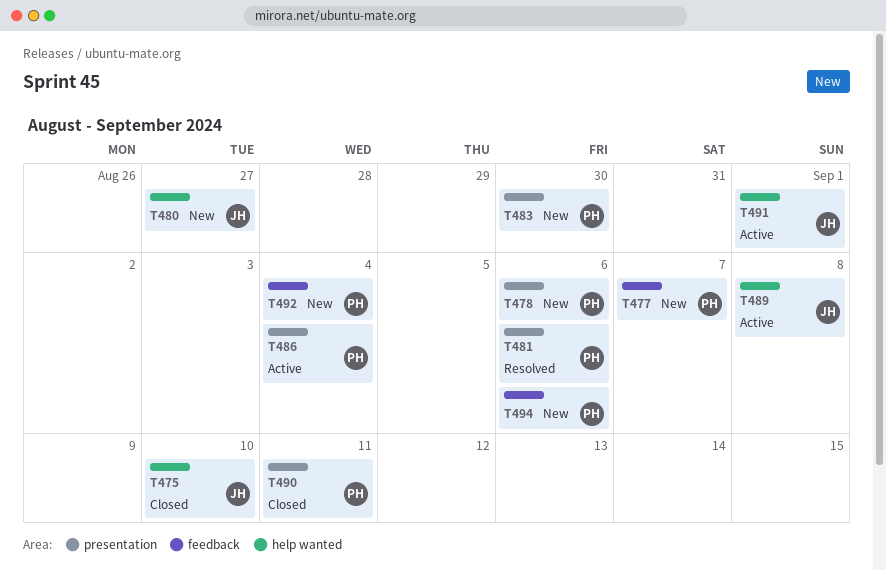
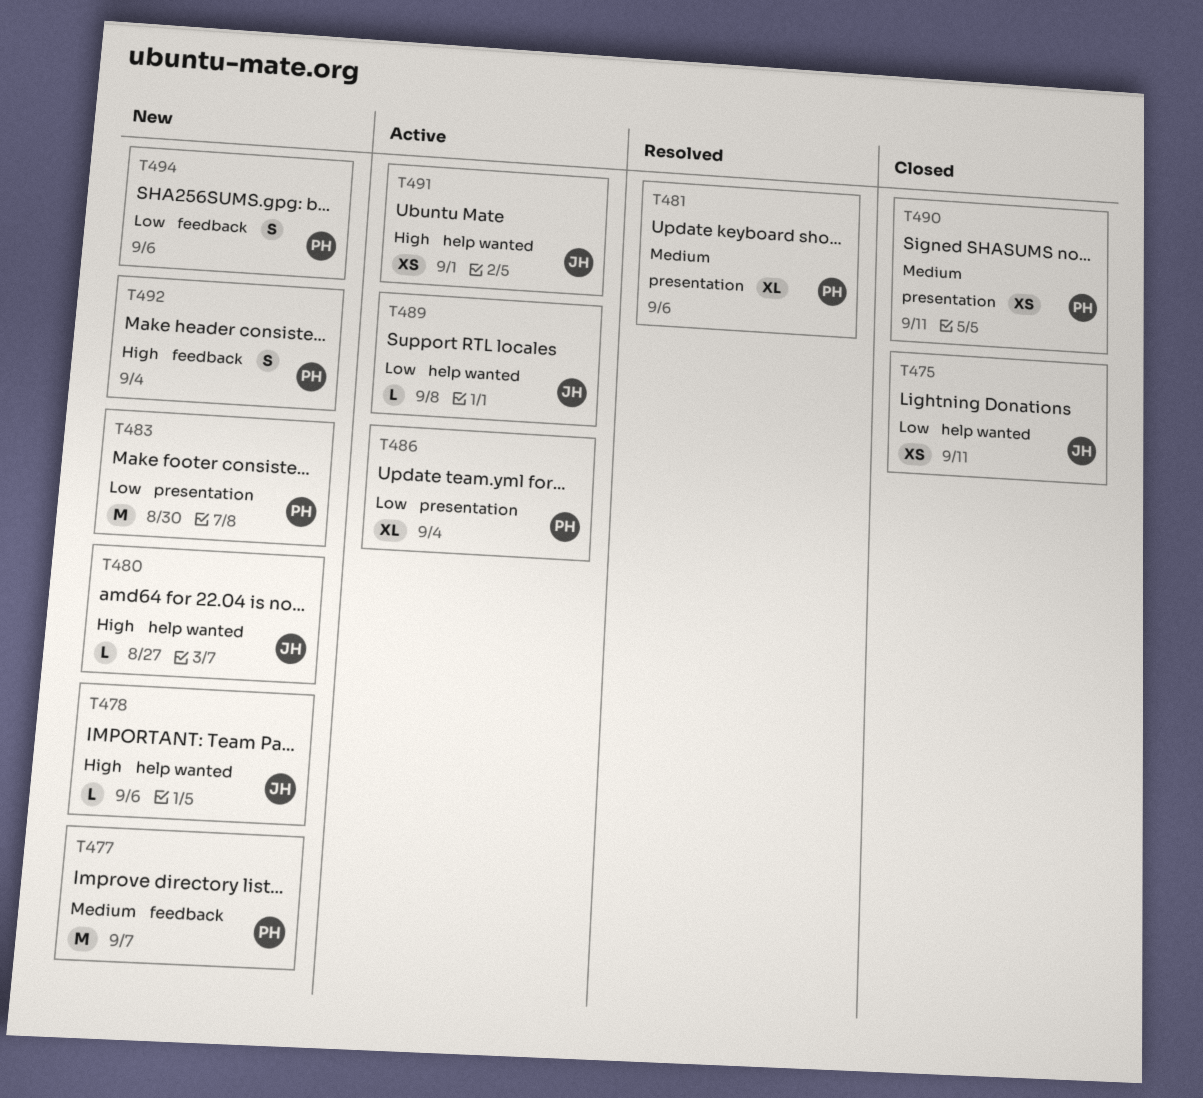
T475, due: Sep 10 -> Sep 11
T478, owner: PH -> JH
T478, label: presentation -> help wanted

